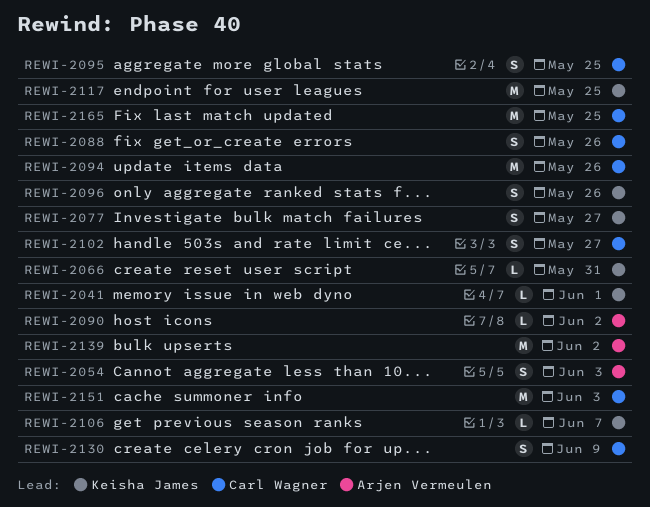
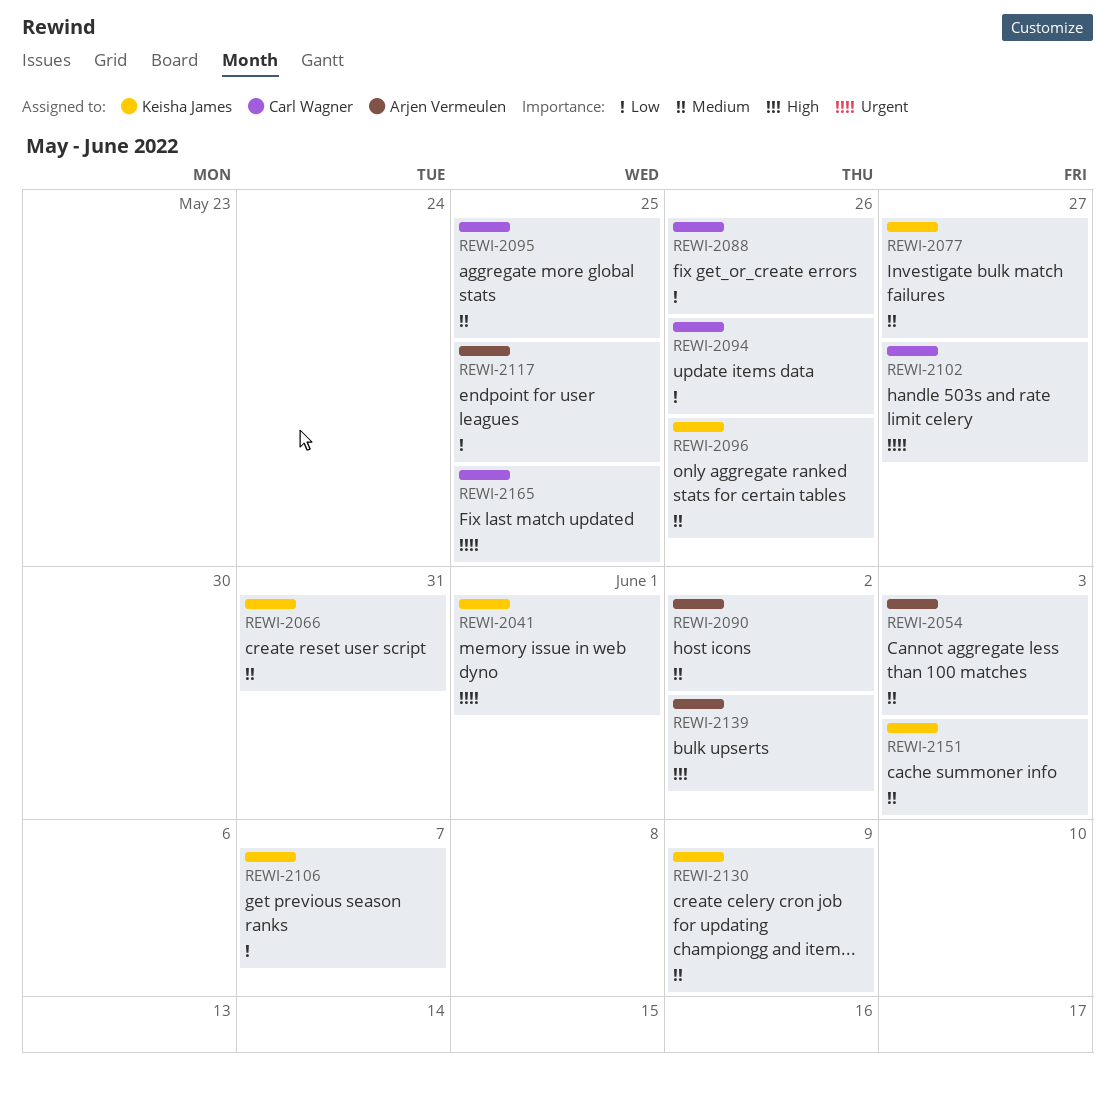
REWI-2117, owner: Keisha James -> Arjen Vermeulen
REWI-2130, owner: Carl Wagner -> Keisha James
REWI-2151, owner: Carl Wagner -> Keisha James

